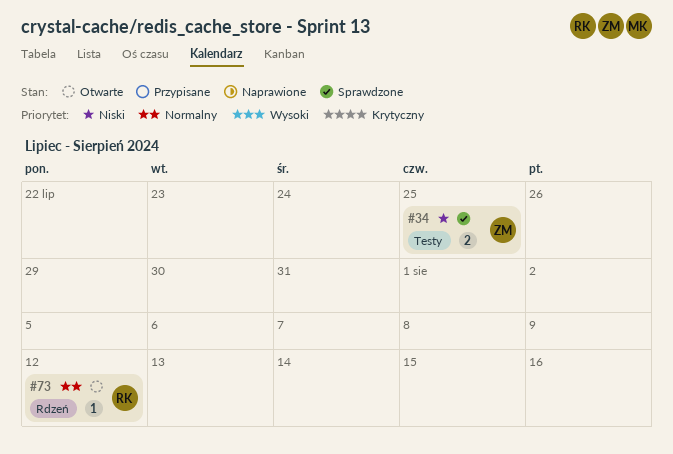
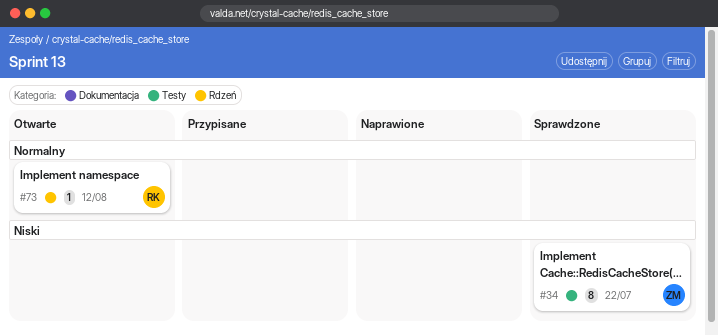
#34, estimate: 2 -> 8
#34, due: Jul 25 -> Jul 22

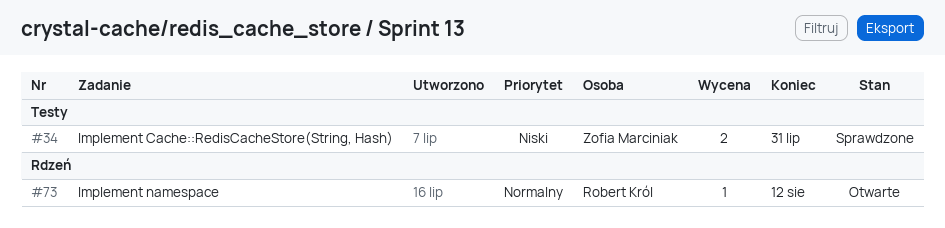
#34, estimate: 8 -> 2
#34, due: Jul 22 -> Jul 31

